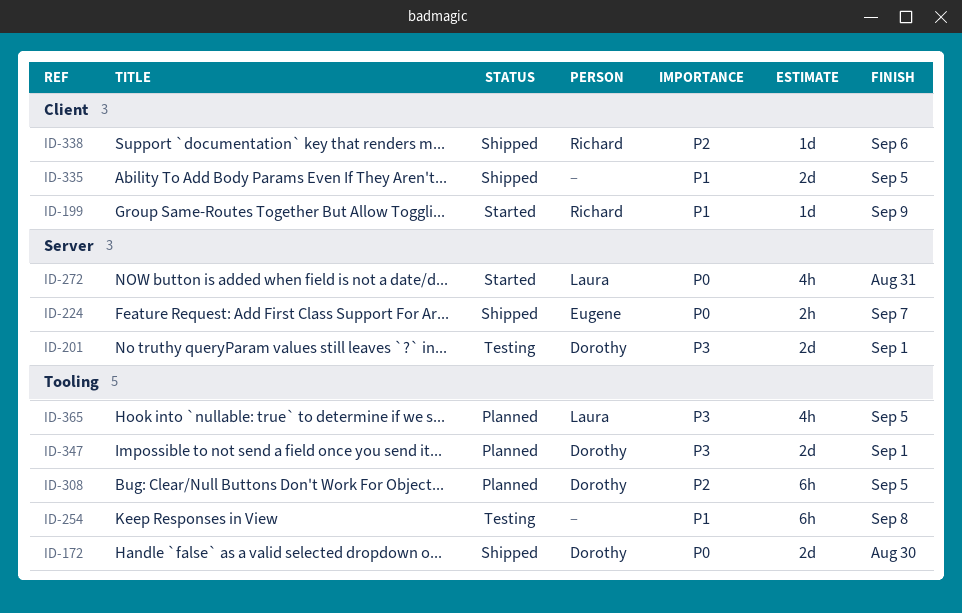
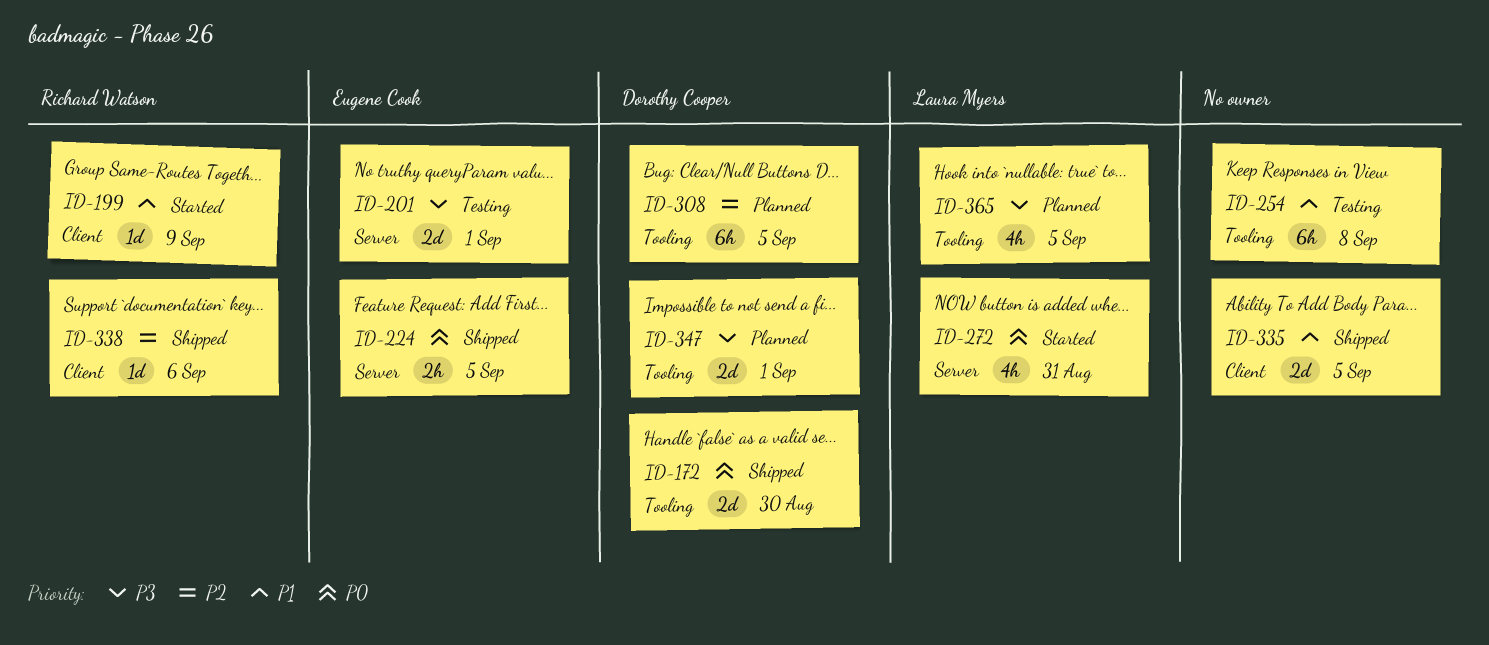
ID-201, owner: Dorothy Cooper -> Eugene Cook
ID-224, due: Sep 7 -> Sep 5

